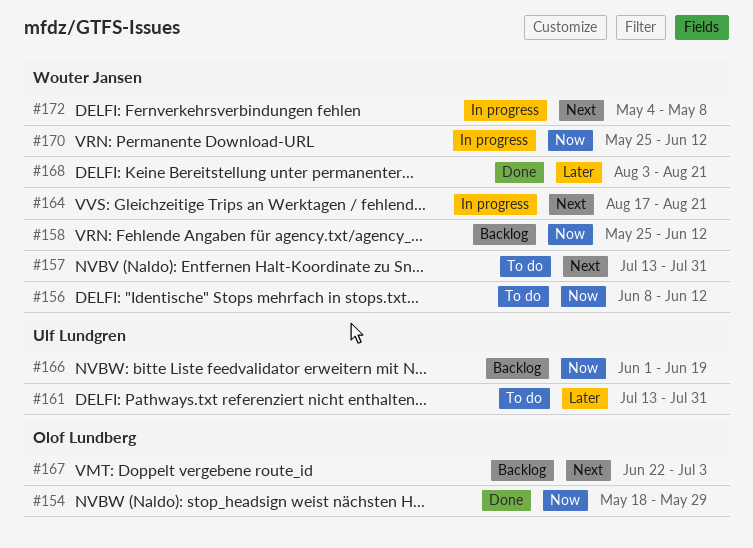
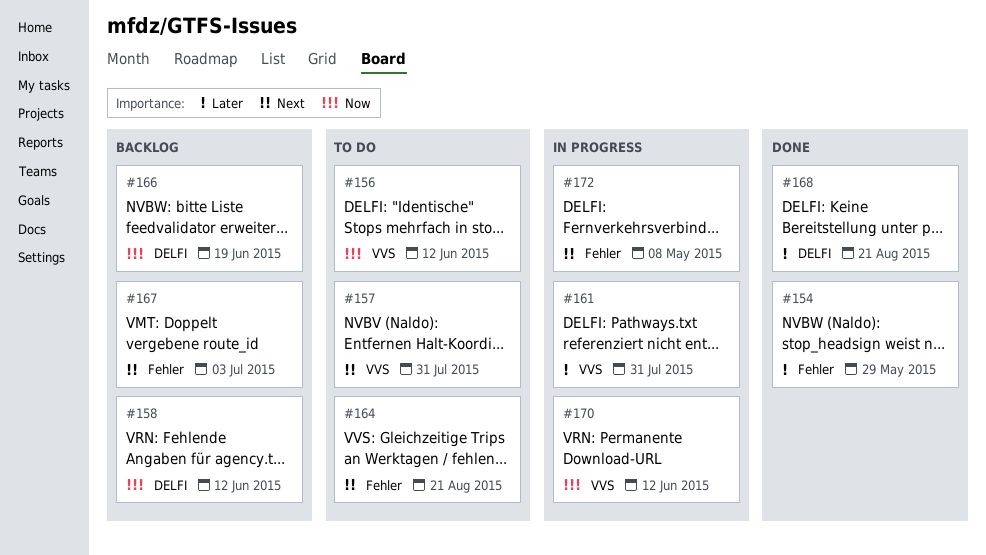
#154, priority: Now -> Later
#161, status: To do -> In progress
#164, status: In progress -> To do

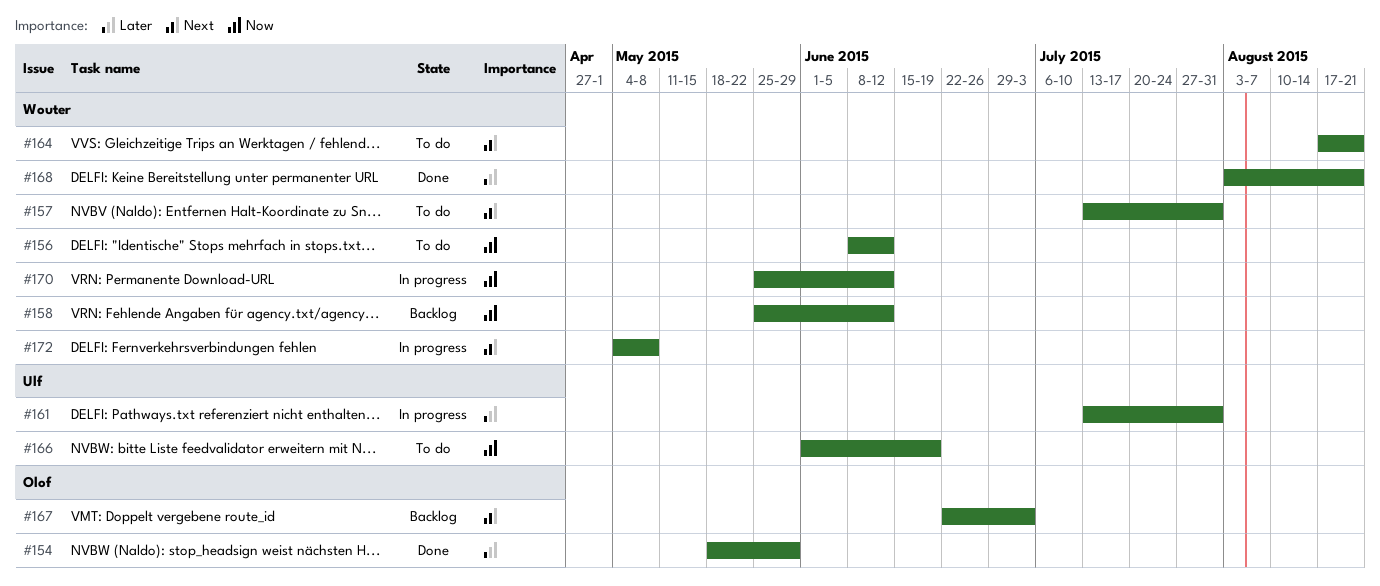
#166, status: Backlog -> To do

